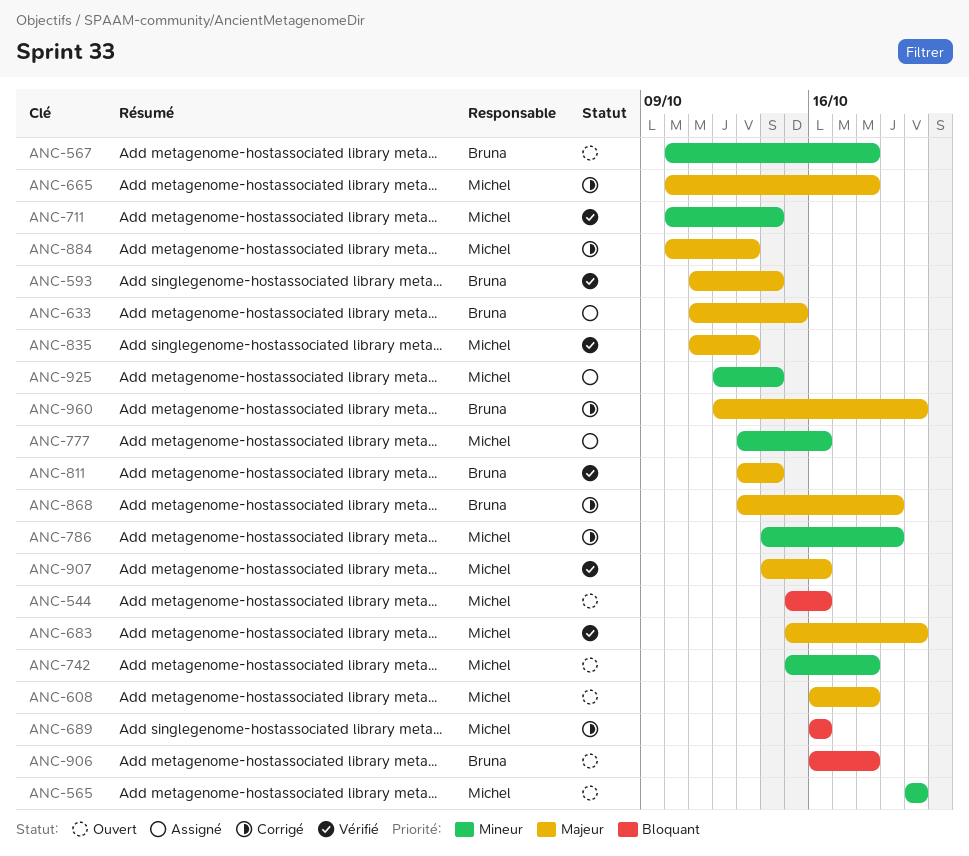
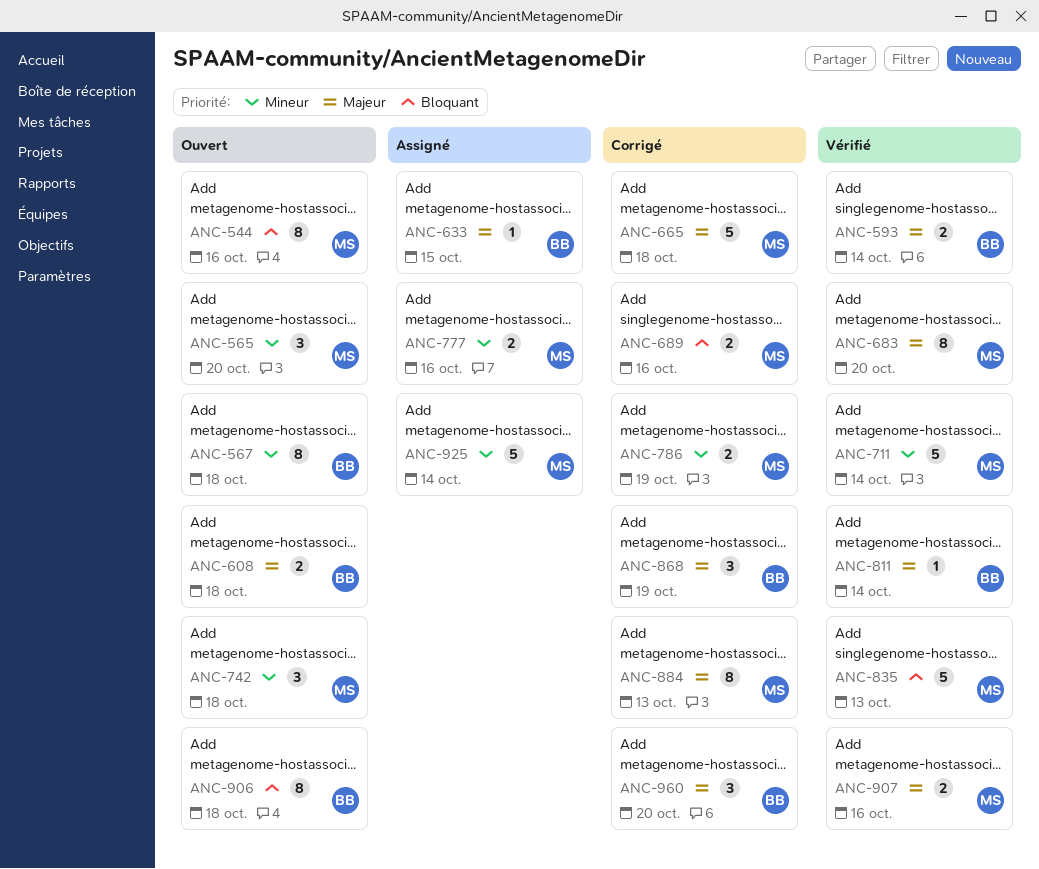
ANC-608, owner: Michel -> Bruna
ANC-835, priority: Majeur -> Bloquant

